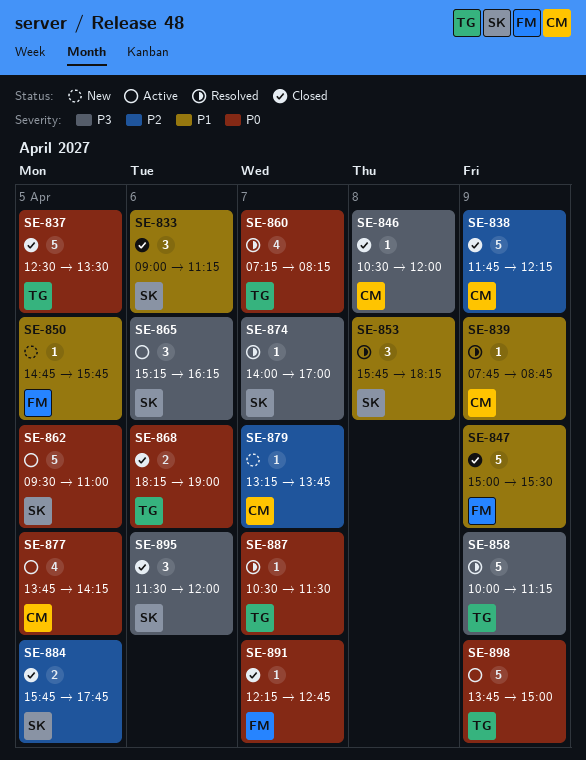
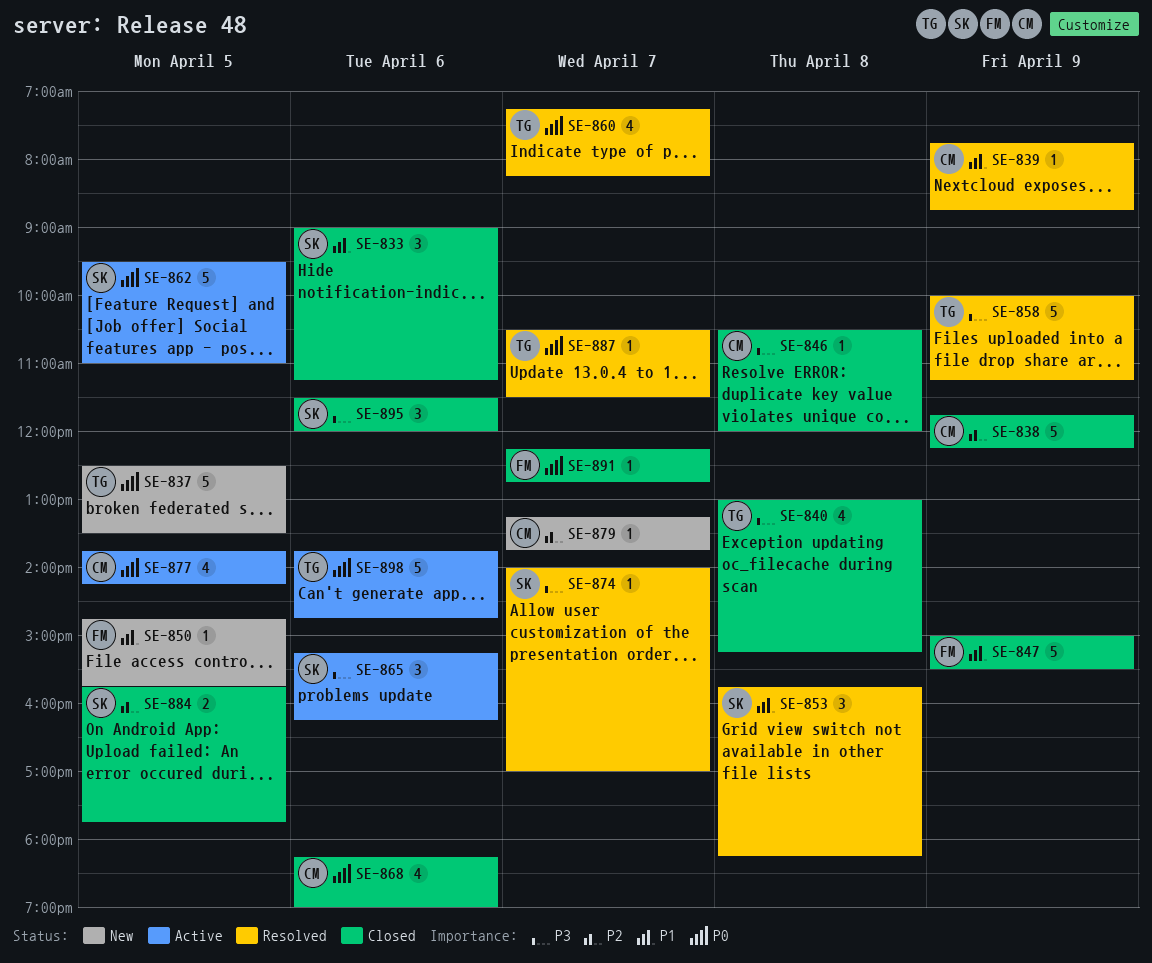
SE-837, status: Closed -> New
SE-840: none -> present
SE-868, owner: TG -> CM
SE-868, estimate: 2 -> 4
SE-898, day: Apr 9 -> Apr 6
SE-898, ends: 15:00 -> 14:45

